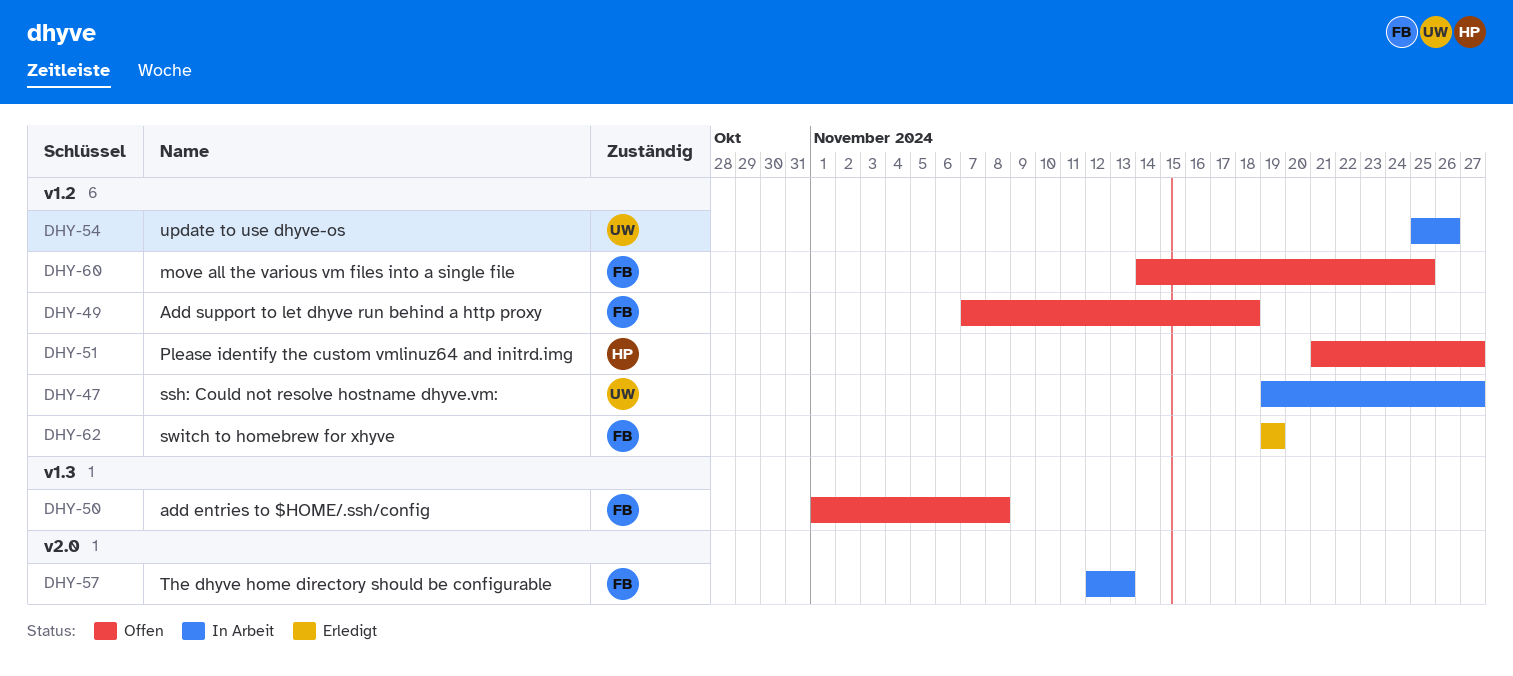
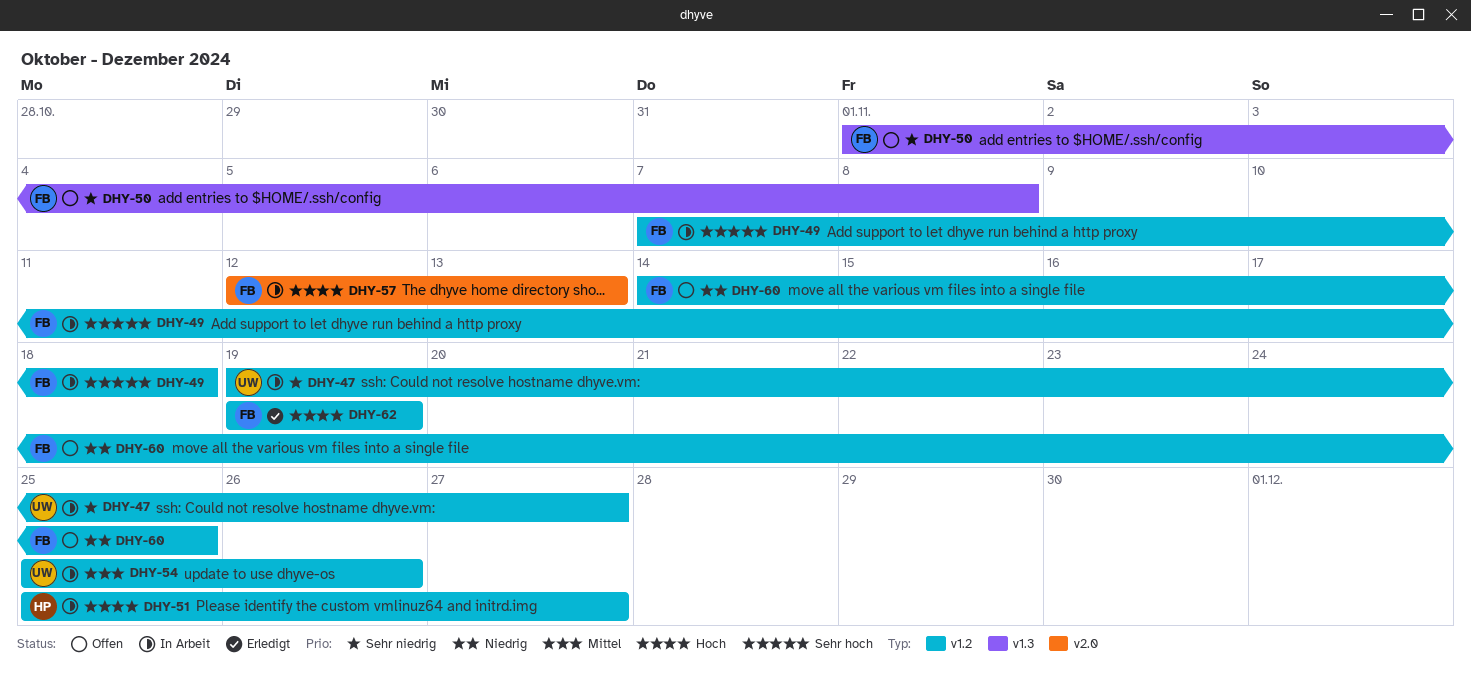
DHY-49, status: Offen -> In Arbeit
DHY-51, status: Offen -> In Arbeit
DHY-51, start: Nov 21 -> Nov 25

